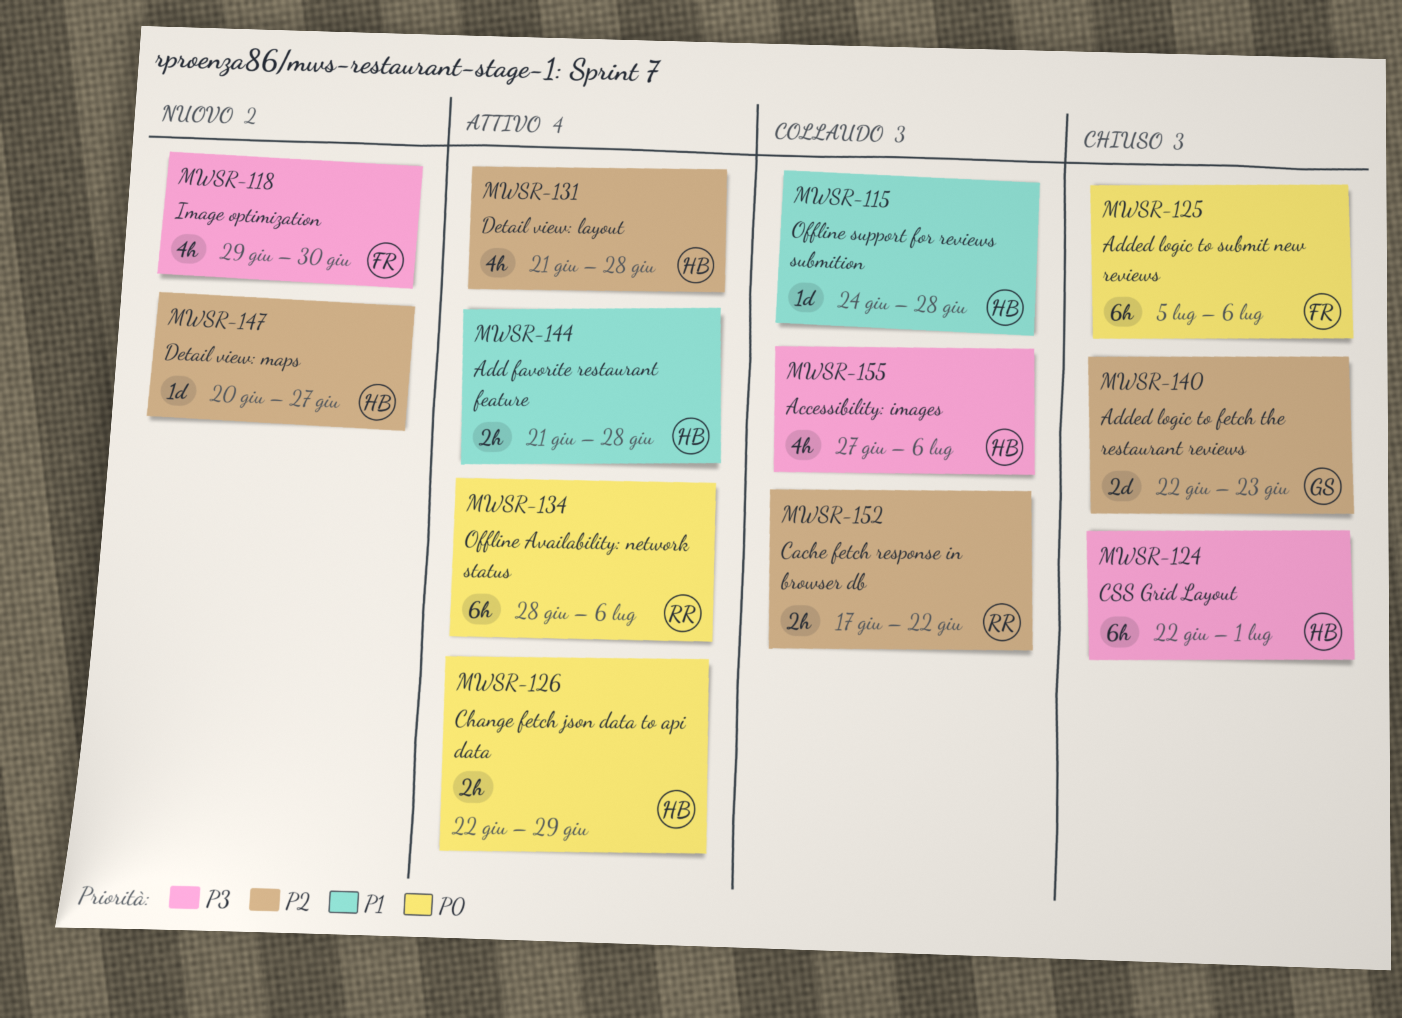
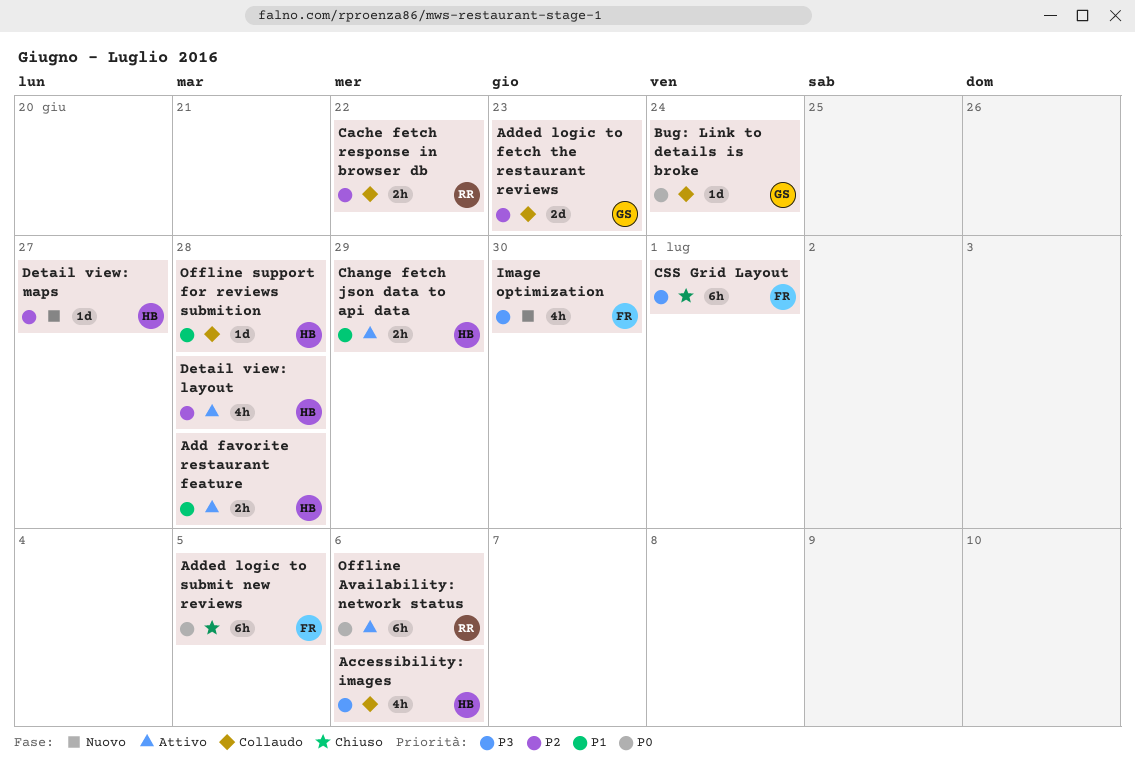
Added logic to fetch the restaurant reviews, status: Chiuso -> Collaudo
Added logic to submit new reviews, due: Jul 6 -> Jul 5
Bug: Link to details is broke: none -> present
Change fetch json data to api data, priority: P0 -> P1
CSS Grid Layout, owner: HB -> FR

